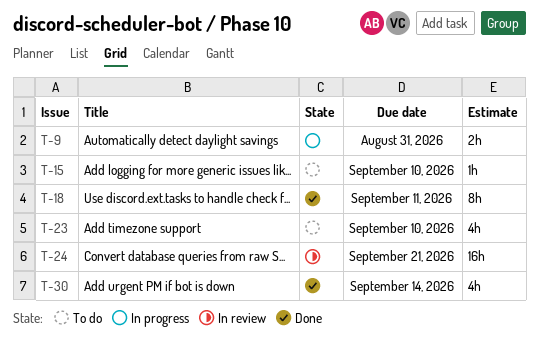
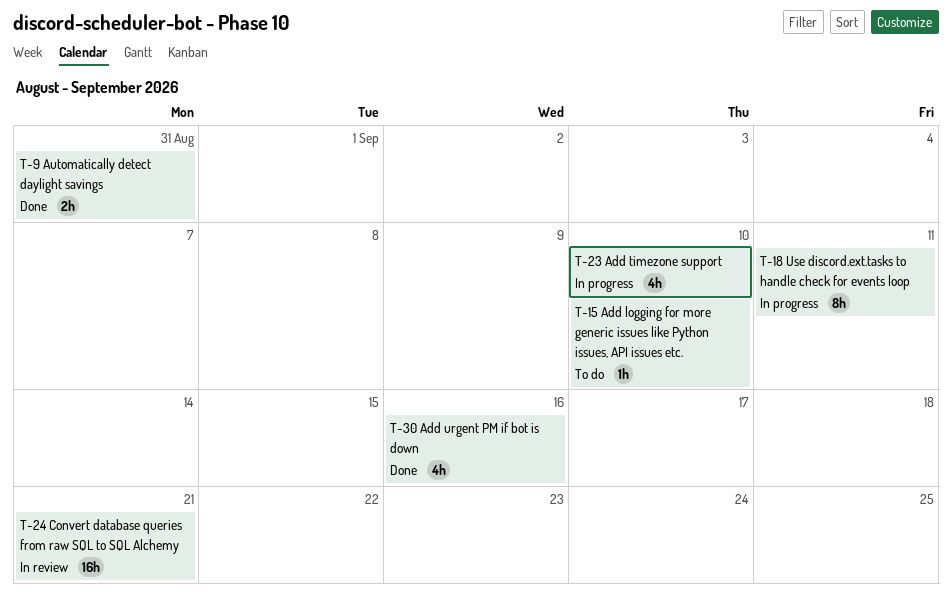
T-9, status: In progress -> Done
T-18, status: Done -> In progress
T-23, status: To do -> In progress
T-30, due: Sep 14 -> Sep 16

